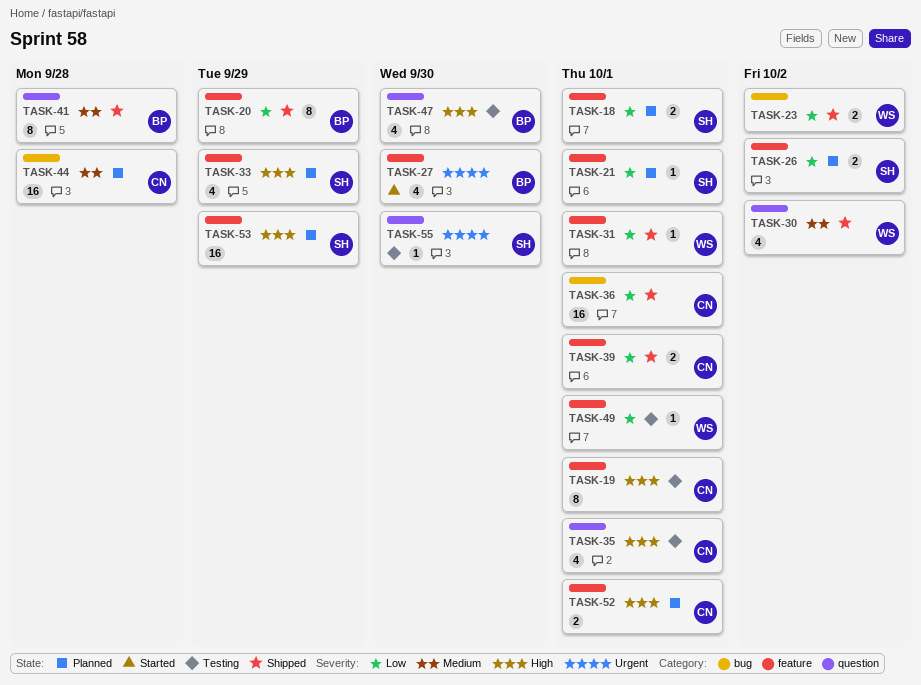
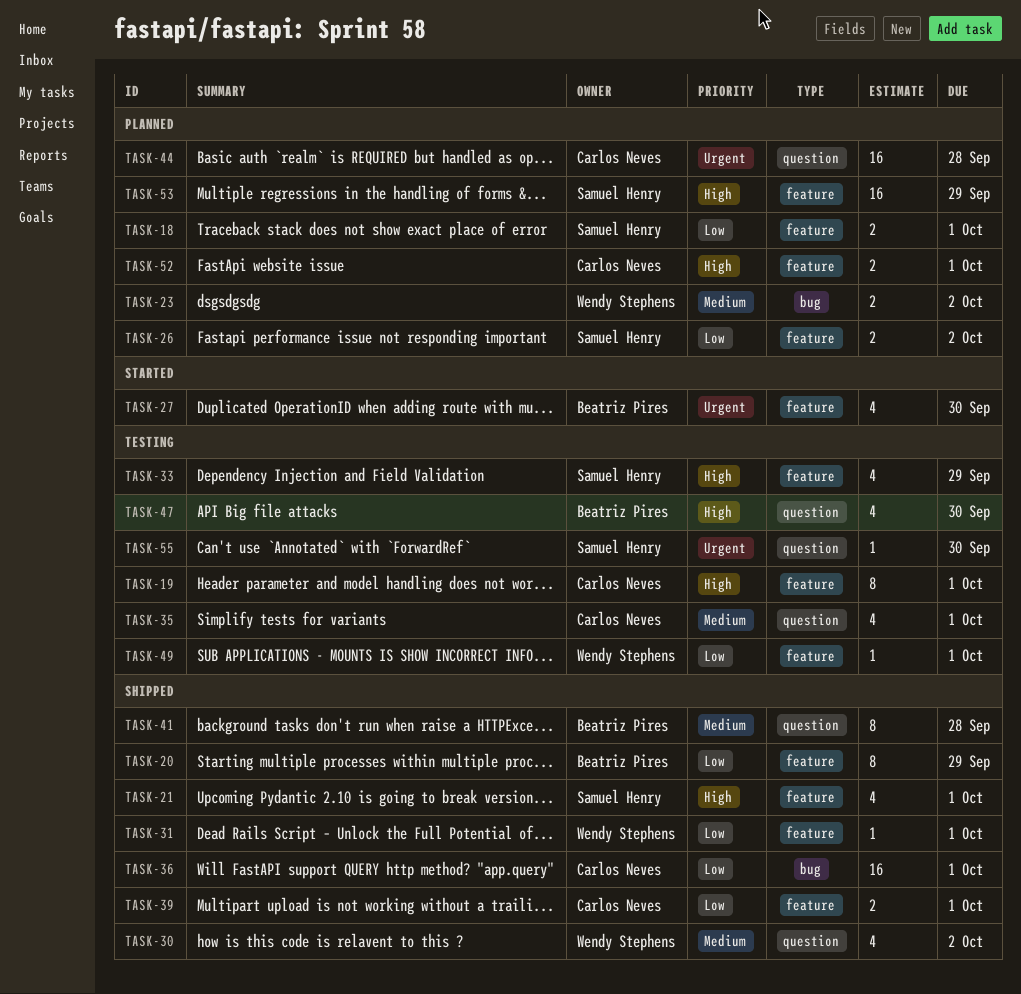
TASK-21, status: Planned -> Shipped
TASK-21, priority: Low -> High
TASK-21, estimate: 1 -> 4
TASK-23, status: Shipped -> Planned
TASK-23, priority: Low -> Medium
TASK-33, status: Planned -> Testing
TASK-35, priority: High -> Medium
TASK-44, priority: Medium -> Urgent
TASK-44, label: bug -> question

